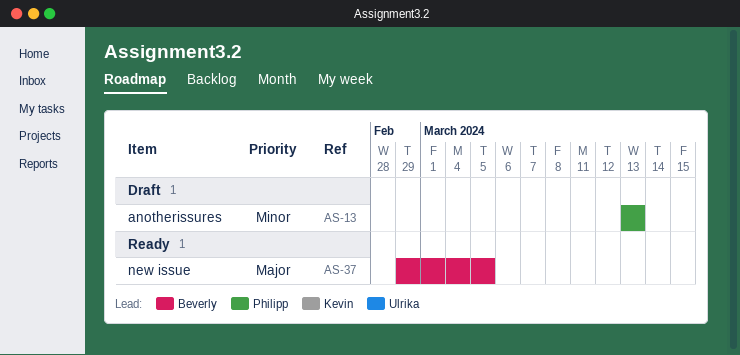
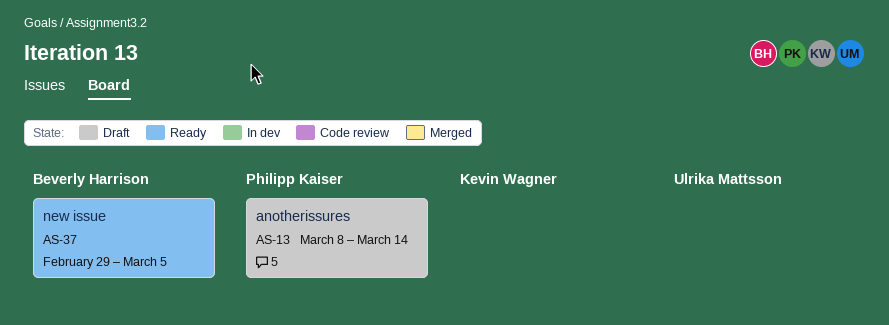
AS-13, start: Mar 13 -> Mar 8
AS-13, due: Mar 13 -> Mar 14

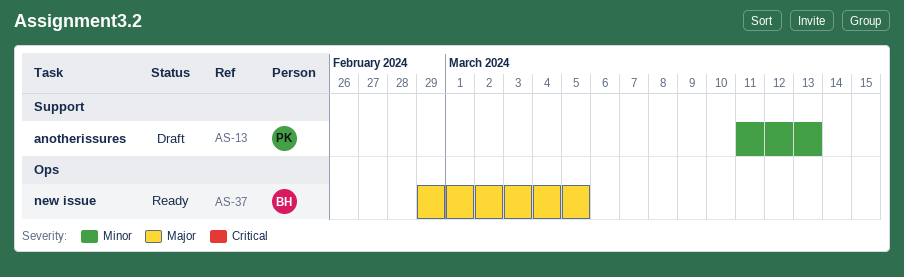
AS-13, start: Mar 8 -> Mar 11
AS-13, due: Mar 14 -> Mar 13

